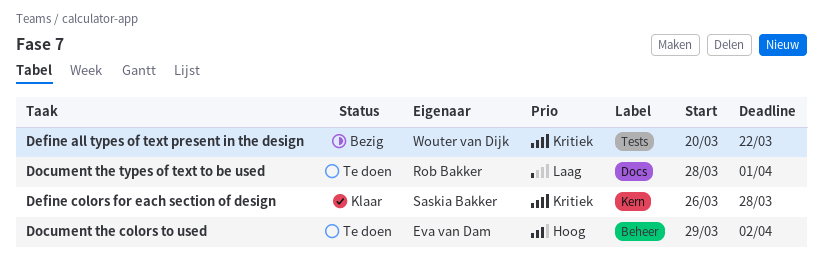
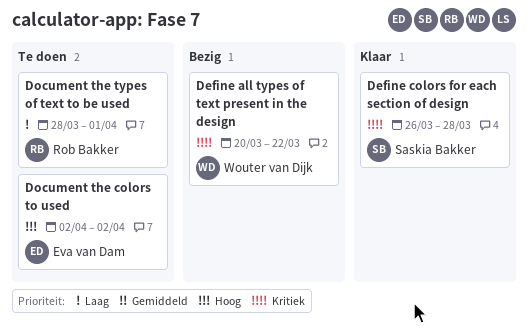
Document the colors to used, start: Mar 29 -> Apr 2

